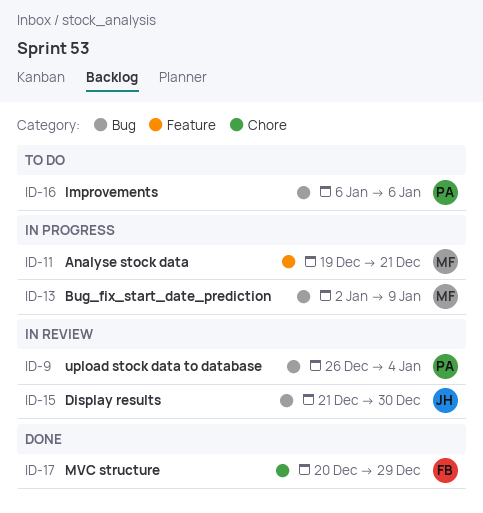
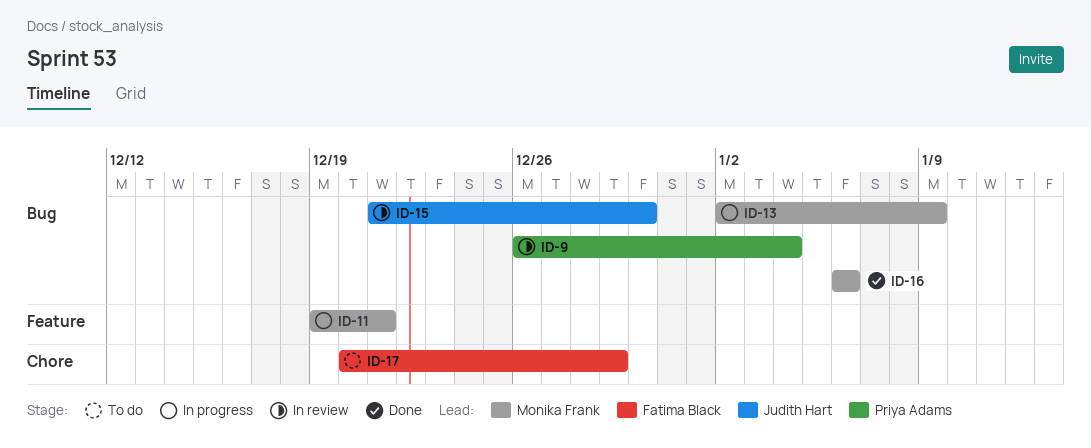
ID-16, status: To do -> Done
ID-16, owner: Priya Adams -> Monika Frank
ID-17, status: Done -> To do

